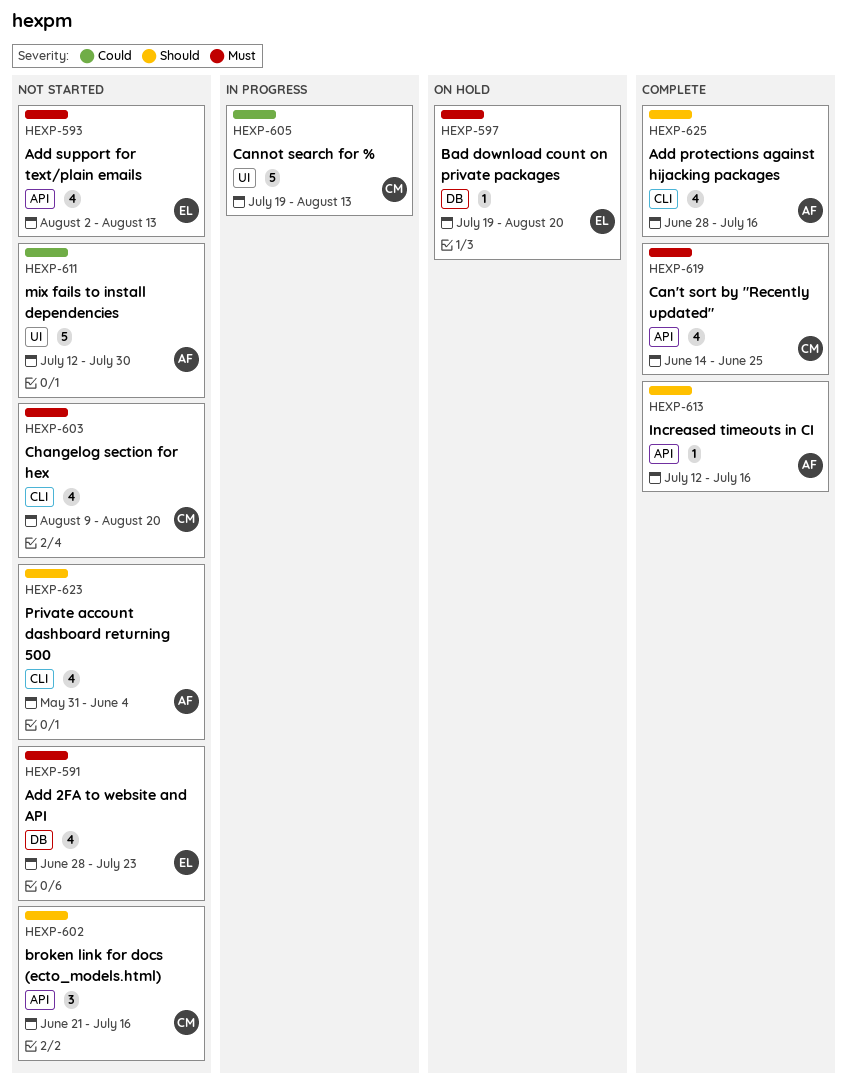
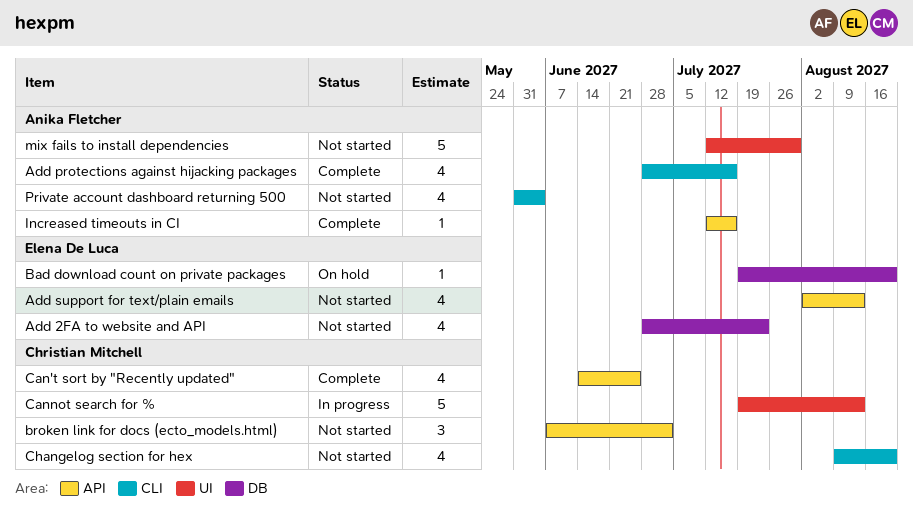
broken link for docs (ecto_models.html), start: Jun 21 -> Jun 7
broken link for docs (ecto_models.html), due: Jul 16 -> Jul 2

